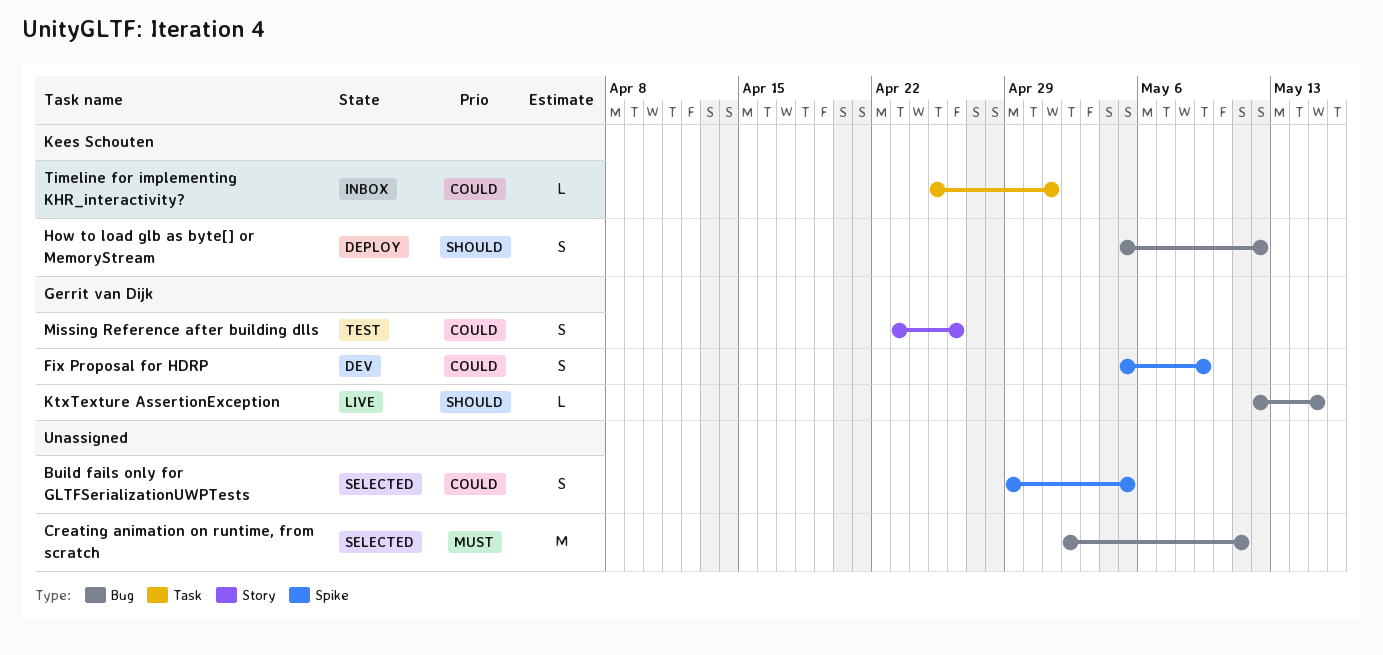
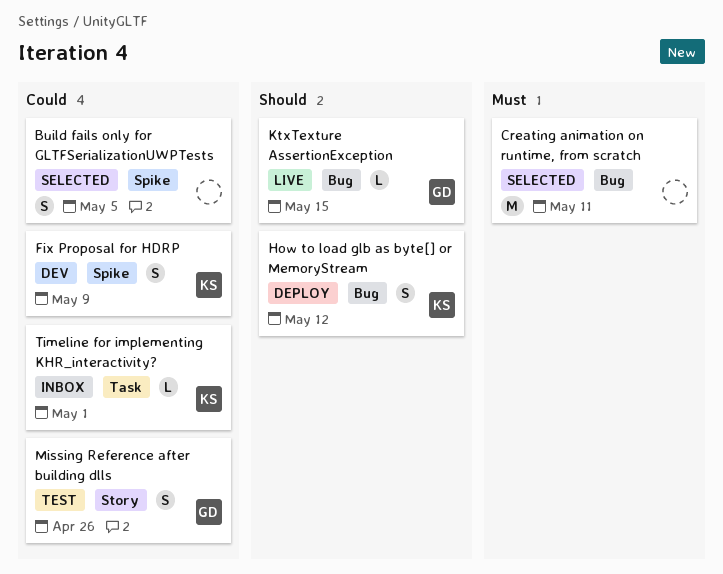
Fix Proposal for HDRP, owner: Gerrit van Dijk -> Kees Schouten

